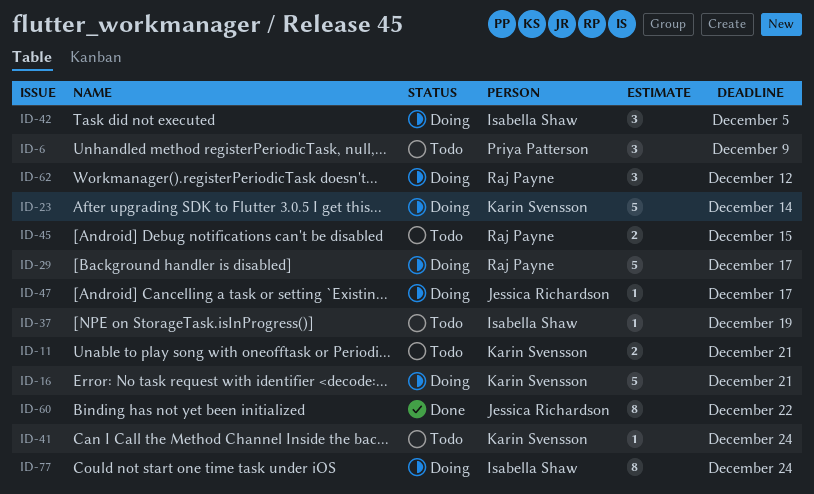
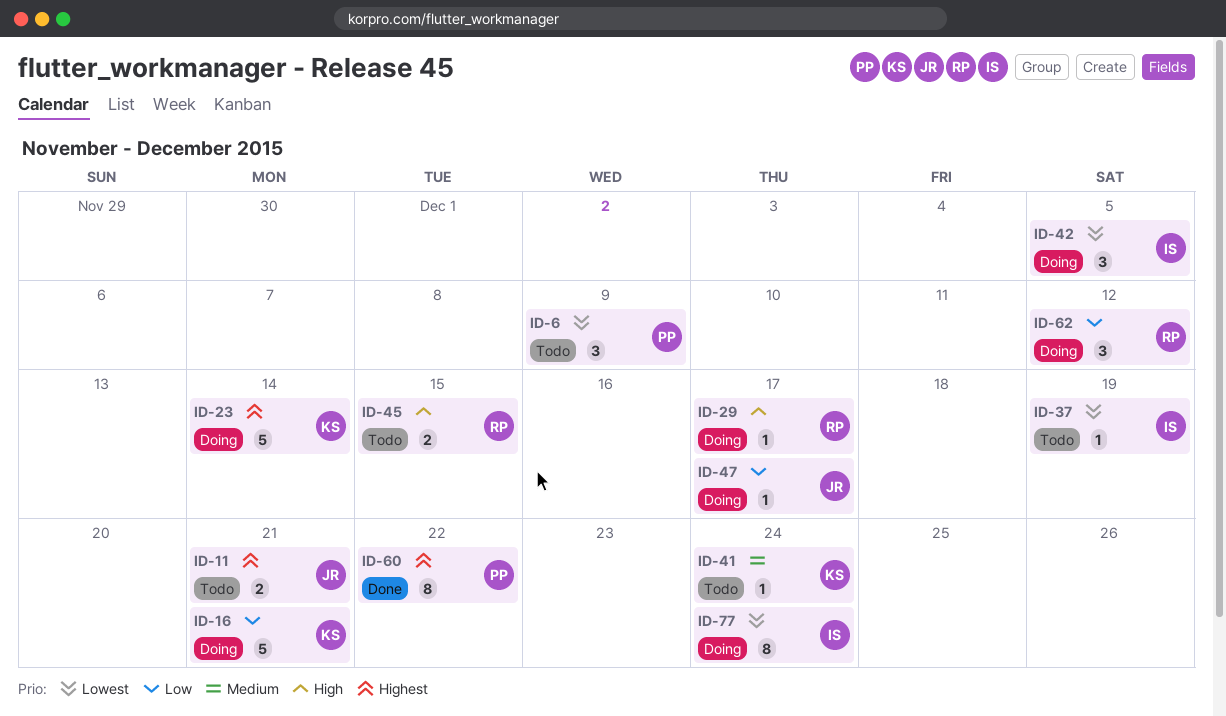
ID-11, owner: Karin Svensson -> Jessica Richardson
ID-29, estimate: 5 -> 1
ID-60, owner: Jessica Richardson -> Priya Patterson

